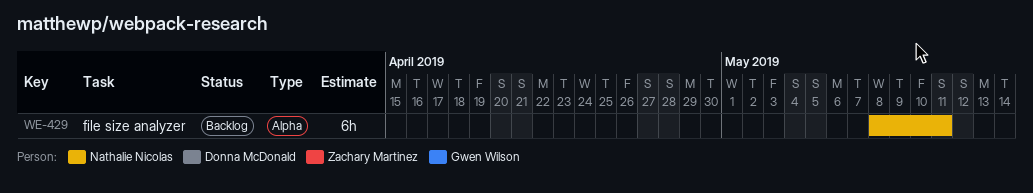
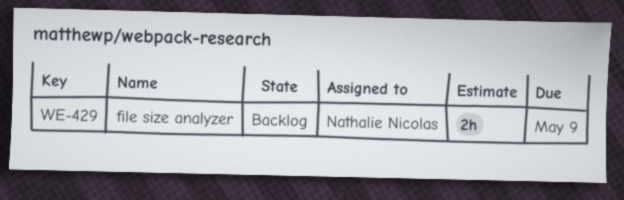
WE-429, estimate: 6h -> 2h
WE-429, due: May 11 -> May 9

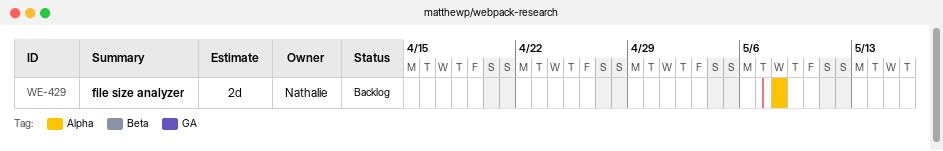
WE-429, estimate: 2h -> 2d
WE-429, due: May 9 -> May 8

